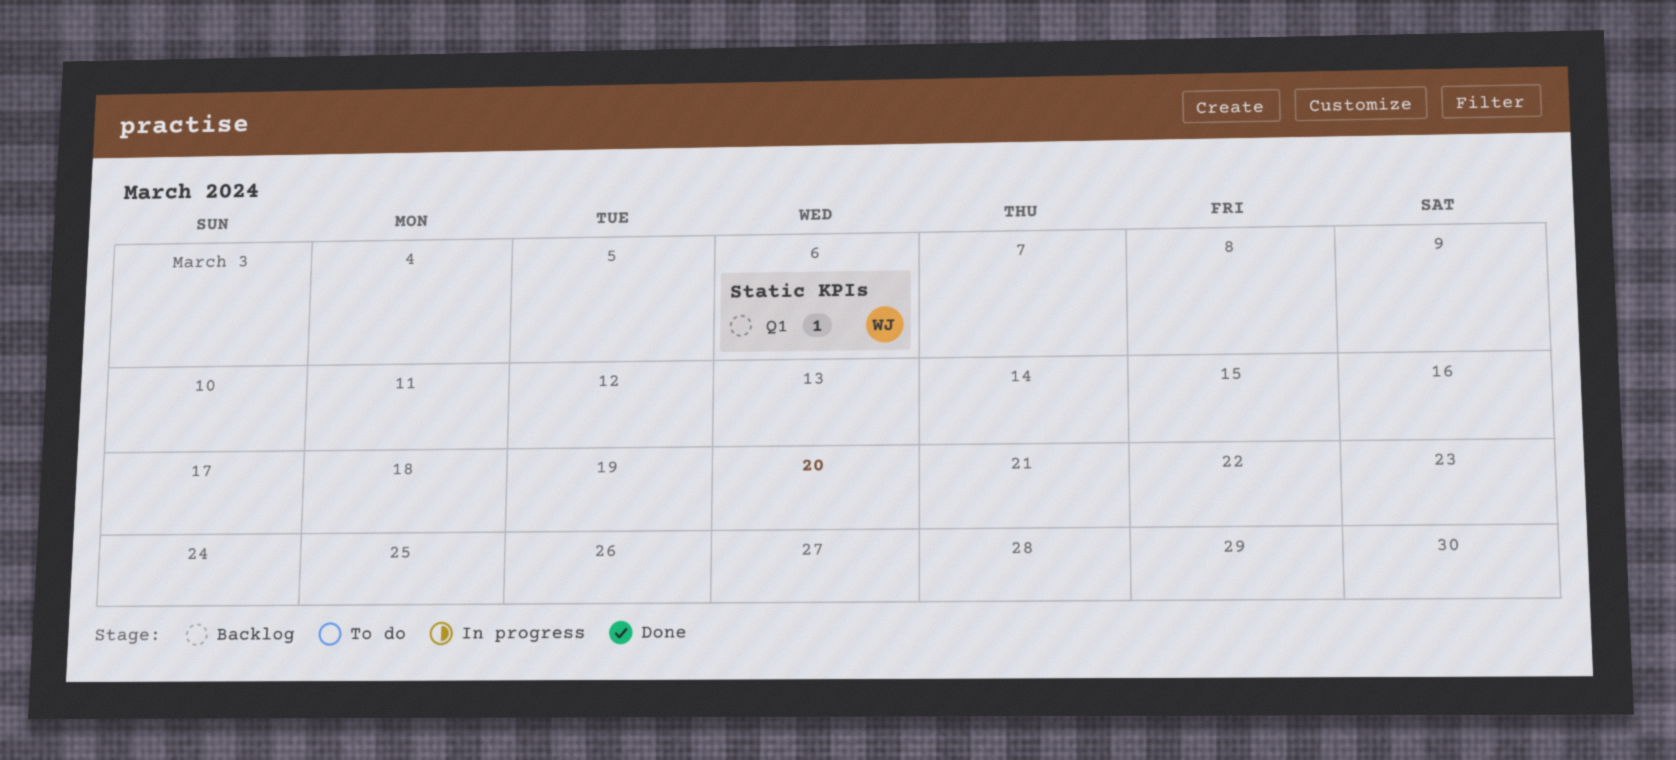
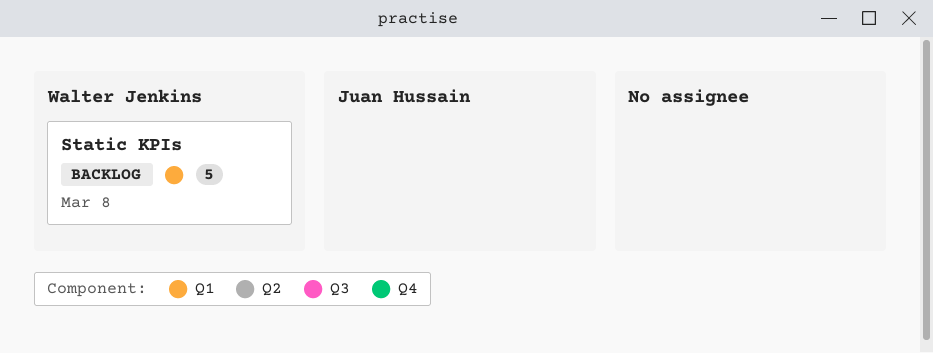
Static KPIs, estimate: 1 -> 5
Static KPIs, due: Mar 6 -> Mar 8

